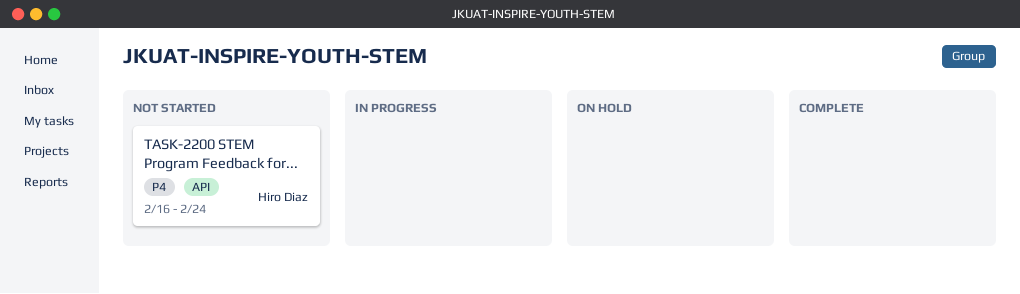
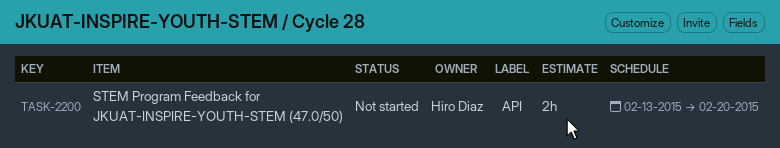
TASK-2200, start: Feb 16 -> Feb 13
TASK-2200, due: Feb 24 -> Feb 20

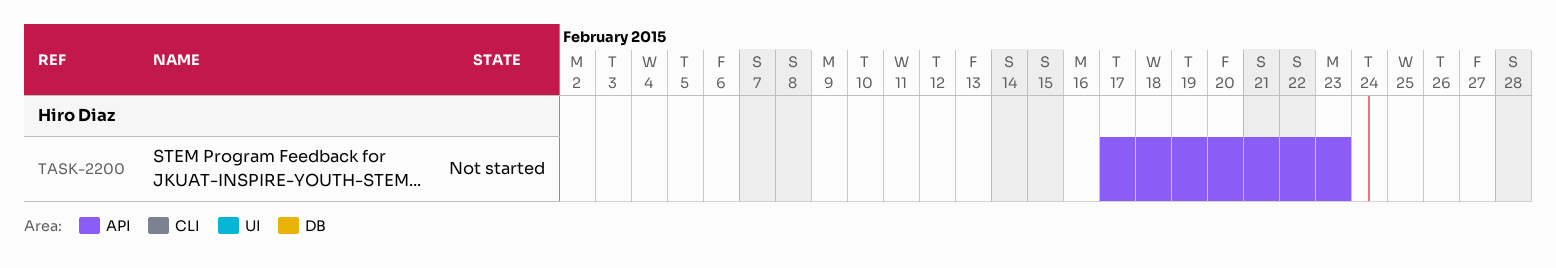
TASK-2200, start: Feb 13 -> Feb 17
TASK-2200, due: Feb 20 -> Feb 23

